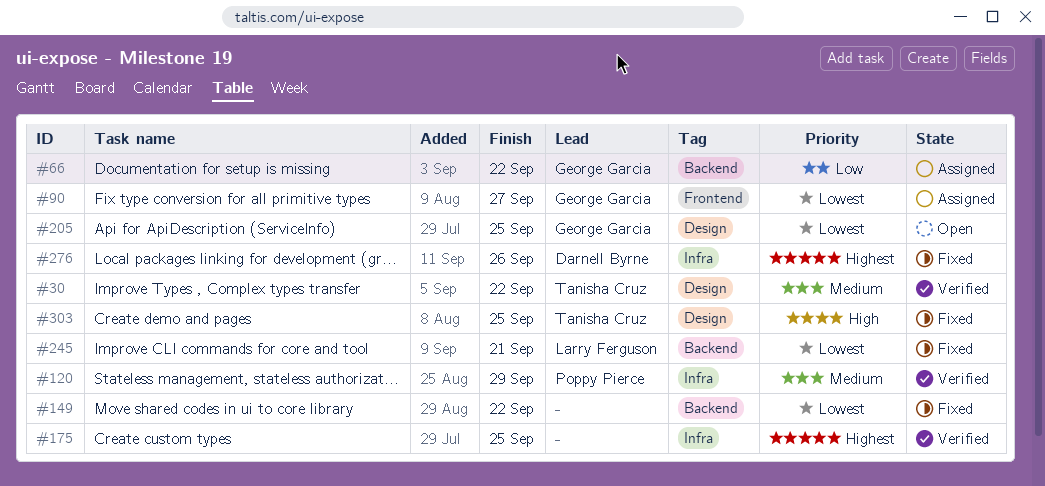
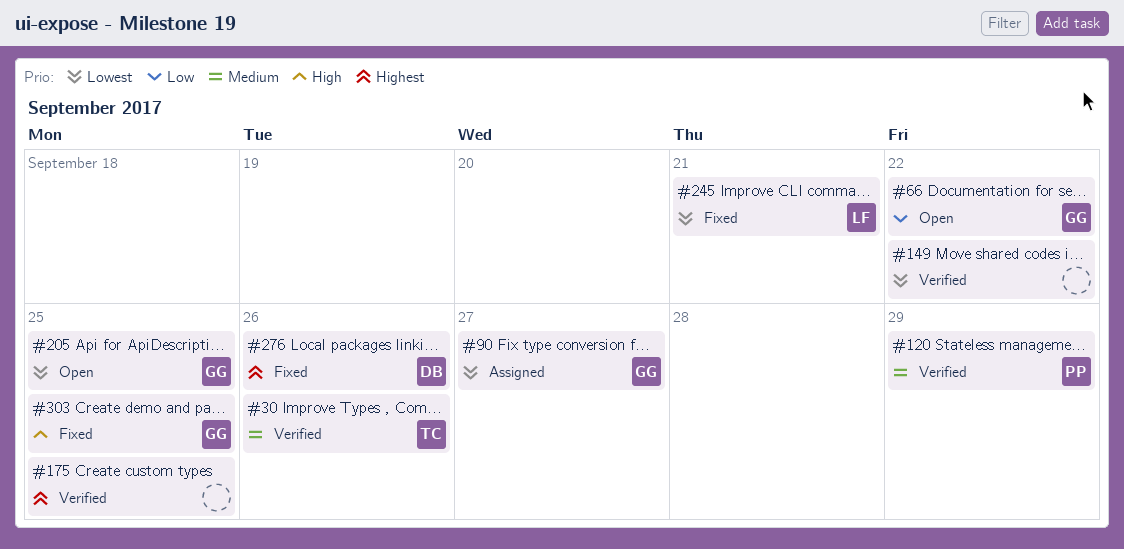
#30, due: Sep 22 -> Sep 26
#66, status: Assigned -> Open
#149, status: Fixed -> Verified
#303, owner: Tanisha Cruz -> George Garcia

